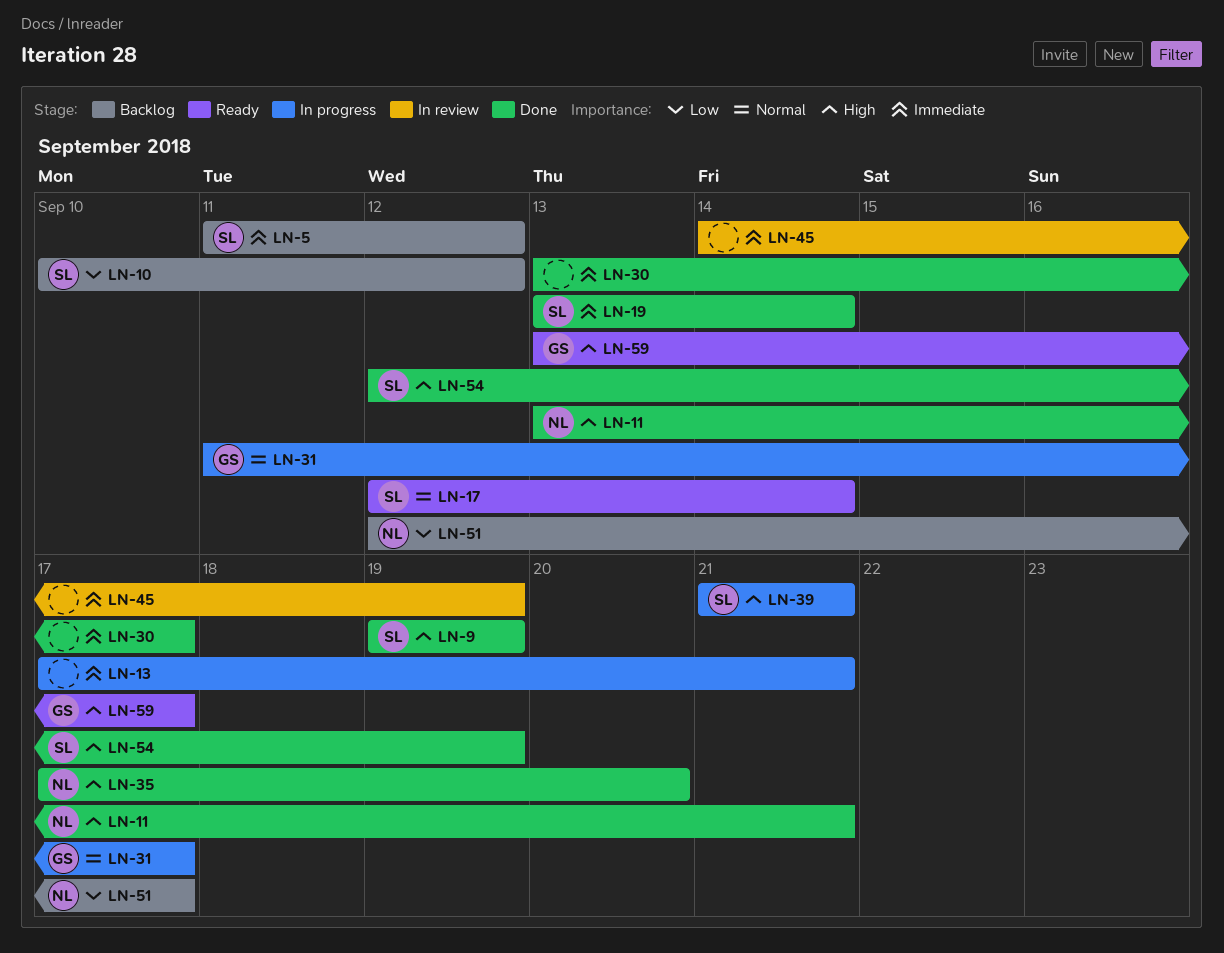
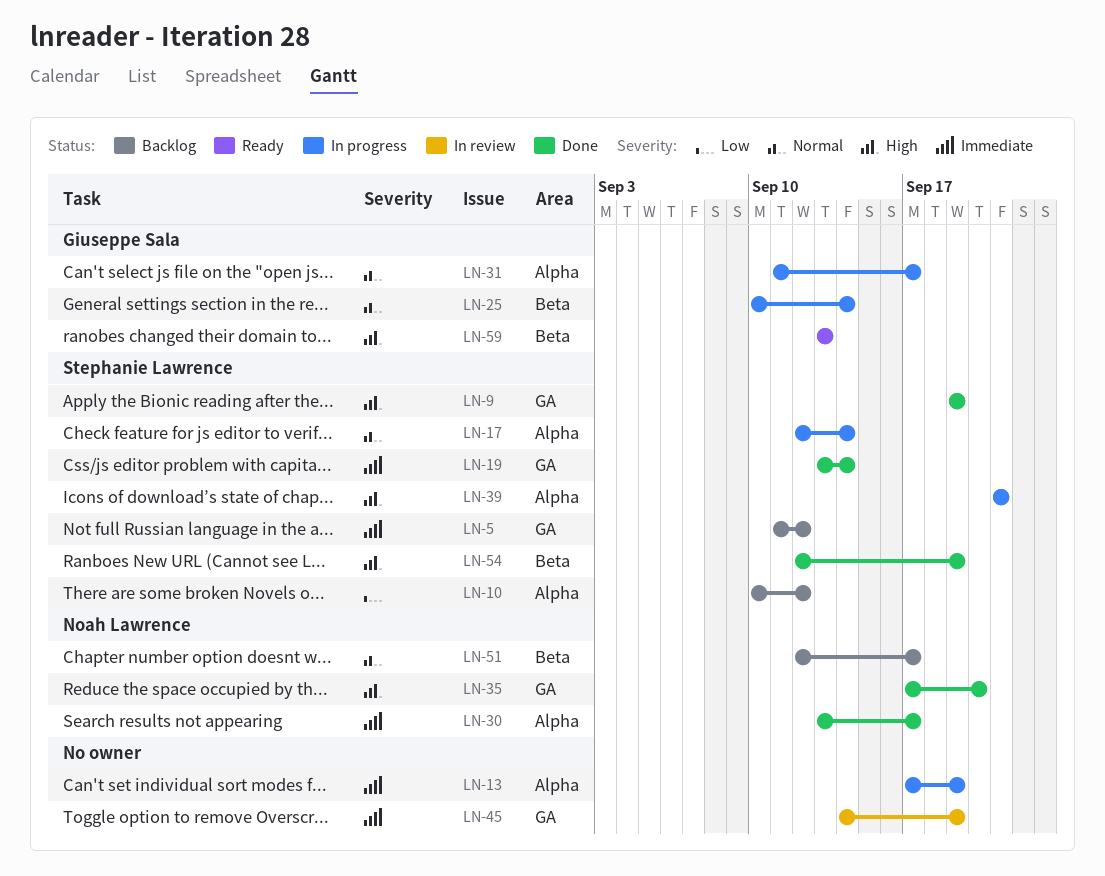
LN-11: present -> none
LN-13, due: Sep 21 -> Sep 19
LN-17, status: Ready -> In progress
LN-25: none -> present
LN-30, owner: none -> Noah Lawrence
LN-51, priority: Low -> Normal
LN-59, due: Sep 17 -> Sep 13

